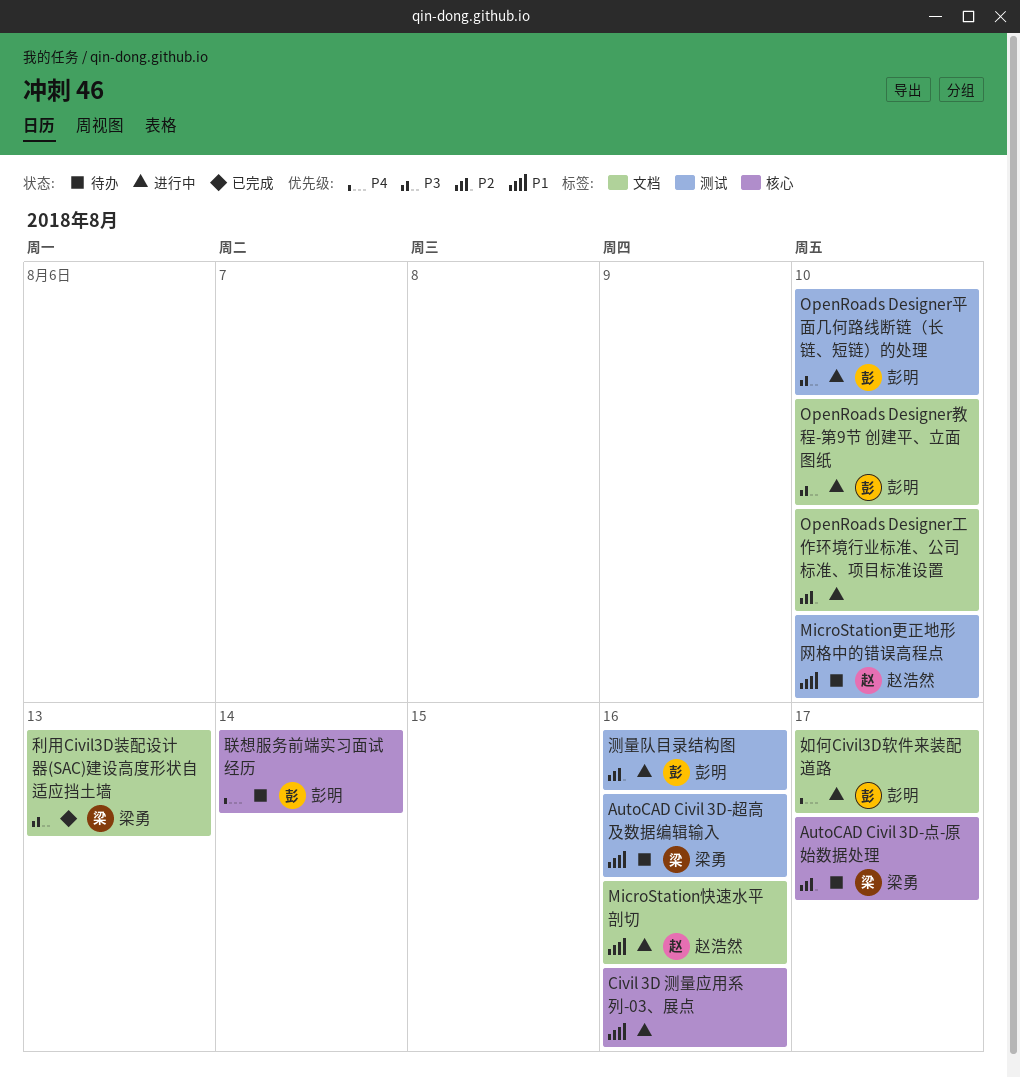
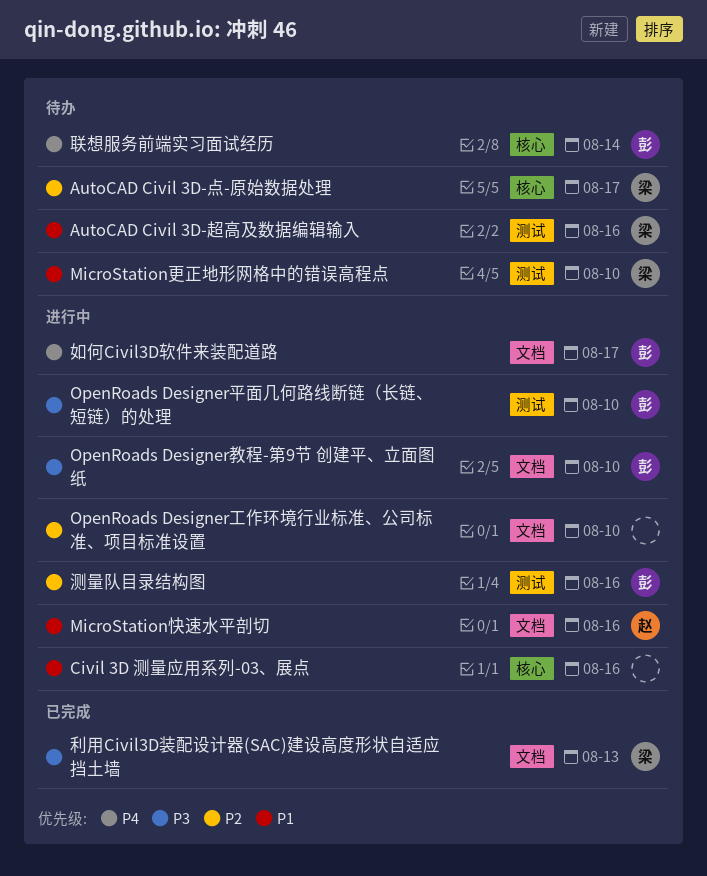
MicroStation更正地形网格中的错误高程点, owner: 赵浩然 -> 梁勇

